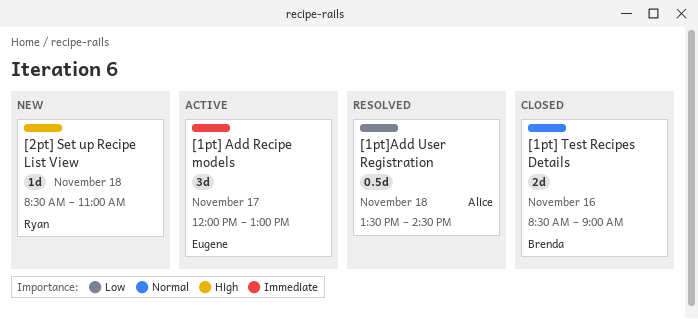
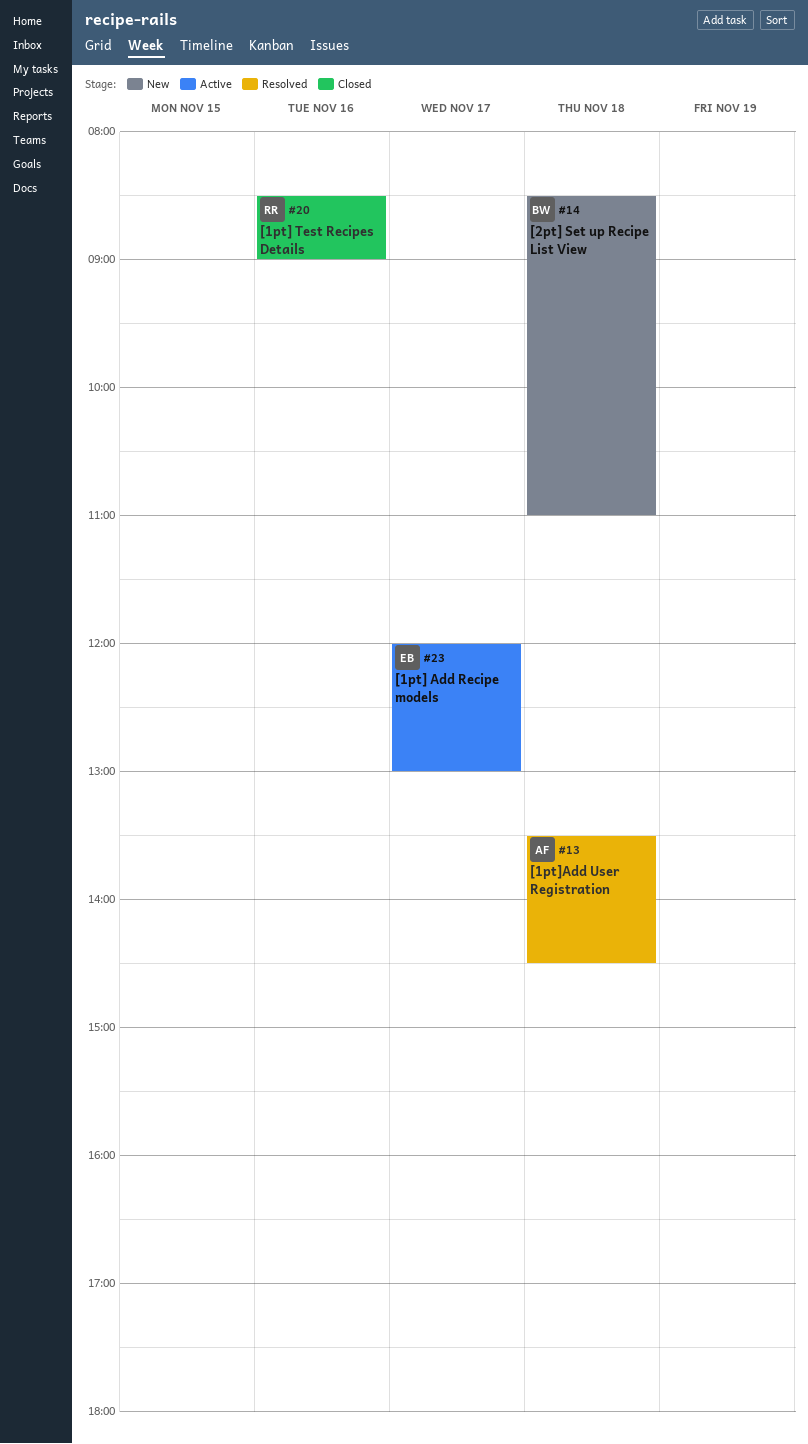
[1pt] Test Recipes Details, owner: Brenda -> Ryan
[2pt] Set up Recipe List View, owner: Ryan -> Brenda

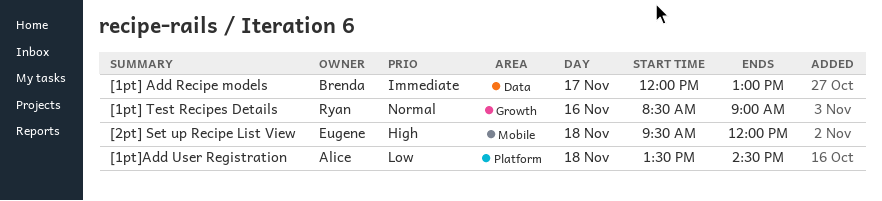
[1pt] Add Recipe models, owner: Eugene -> Brenda
[2pt] Set up Recipe List View, owner: Brenda -> Eugene
[2pt] Set up Recipe List View, begins: 08:30 -> 09:30
[2pt] Set up Recipe List View, ends: 11:00 -> 12:00

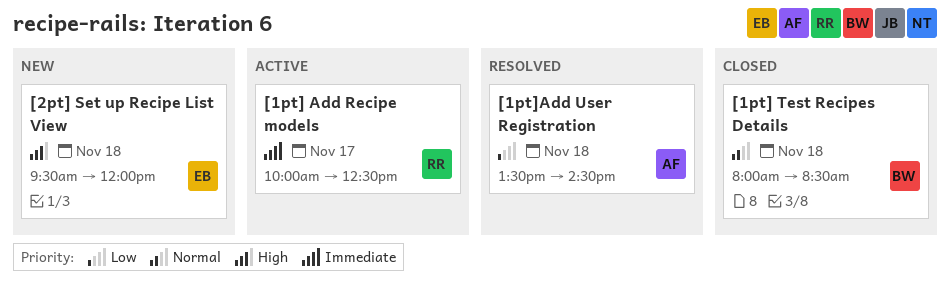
[1pt] Add Recipe models, owner: Brenda -> Ryan
[1pt] Add Recipe models, begins: 12:00 -> 10:00
[1pt] Add Recipe models, ends: 13:00 -> 12:30
[1pt] Test Recipes Details, owner: Ryan -> Brenda
[1pt] Test Recipes Details, day: Nov 16 -> Nov 18
[1pt] Test Recipes Details, begins: 08:30 -> 08:00
[1pt] Test Recipes Details, ends: 09:00 -> 08:30

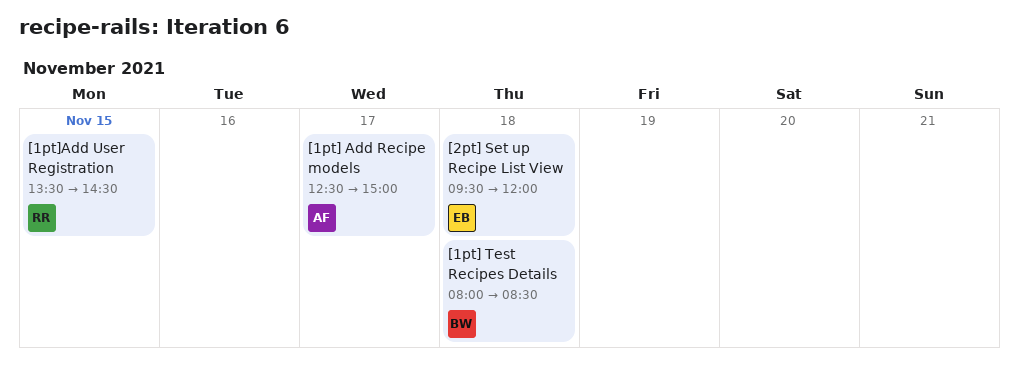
[1pt] Add Recipe models, owner: RR -> AF
[1pt] Add Recipe models, begins: 10:00 -> 12:30
[1pt] Add Recipe models, ends: 12:30 -> 15:00
[1pt]Add User Registration, owner: AF -> RR
[1pt]Add User Registration, day: Nov 18 -> Nov 15

